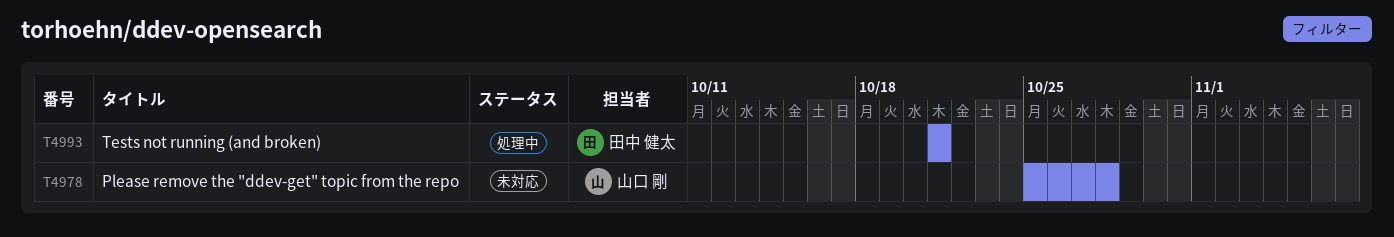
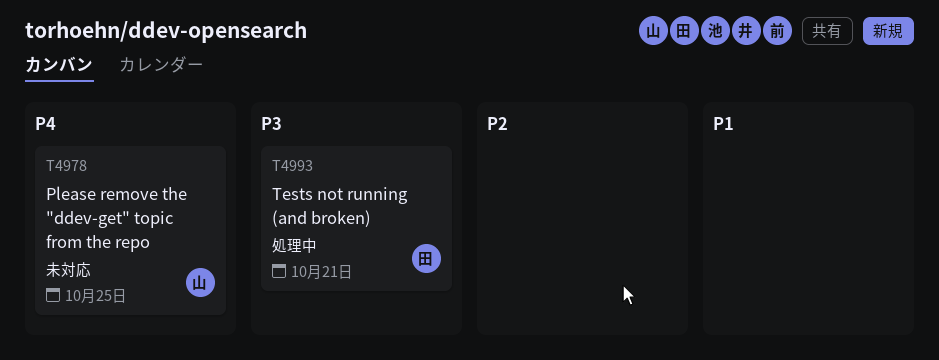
T4978, due: Oct 28 -> Oct 25

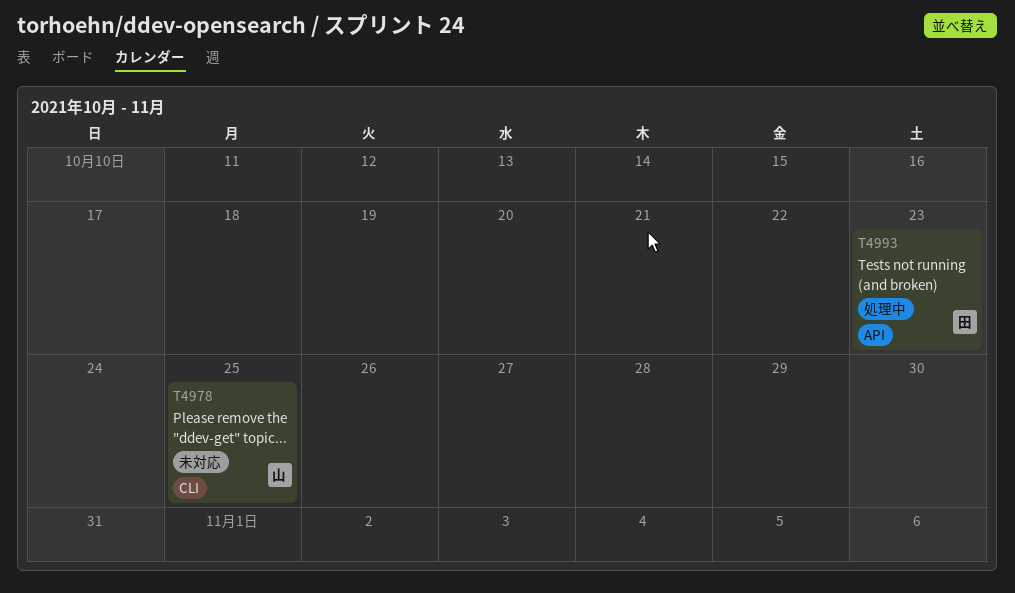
T4993, due: Oct 21 -> Oct 23

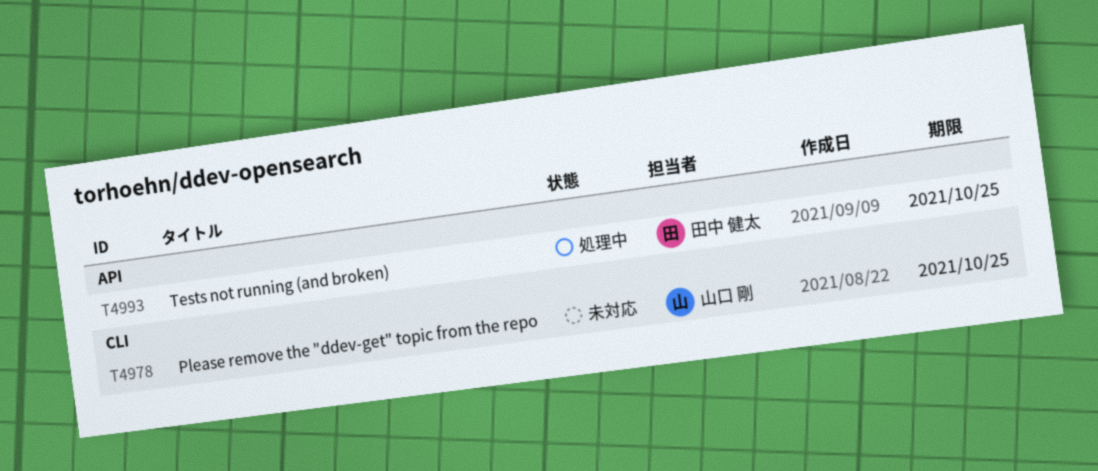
T4993, due: Oct 23 -> Oct 25

